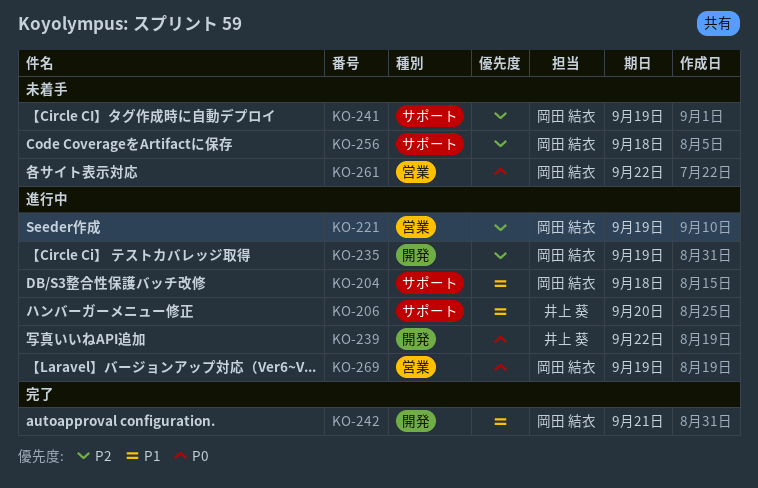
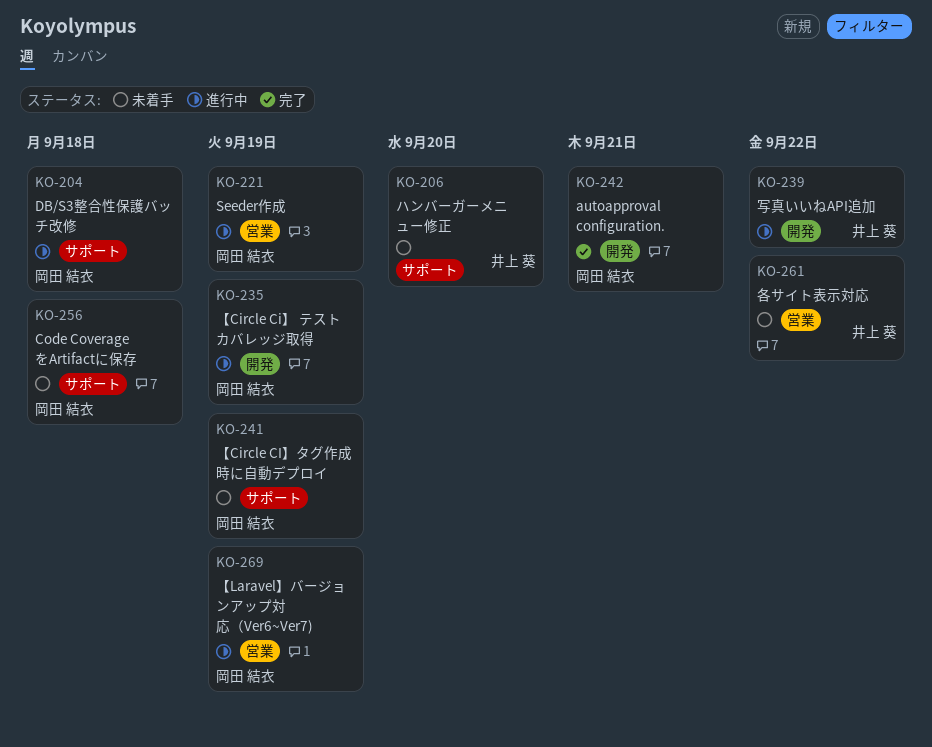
KO-206, status: 進行中 -> 未着手
KO-261, owner: 岡田 結衣 -> 井上 葵

